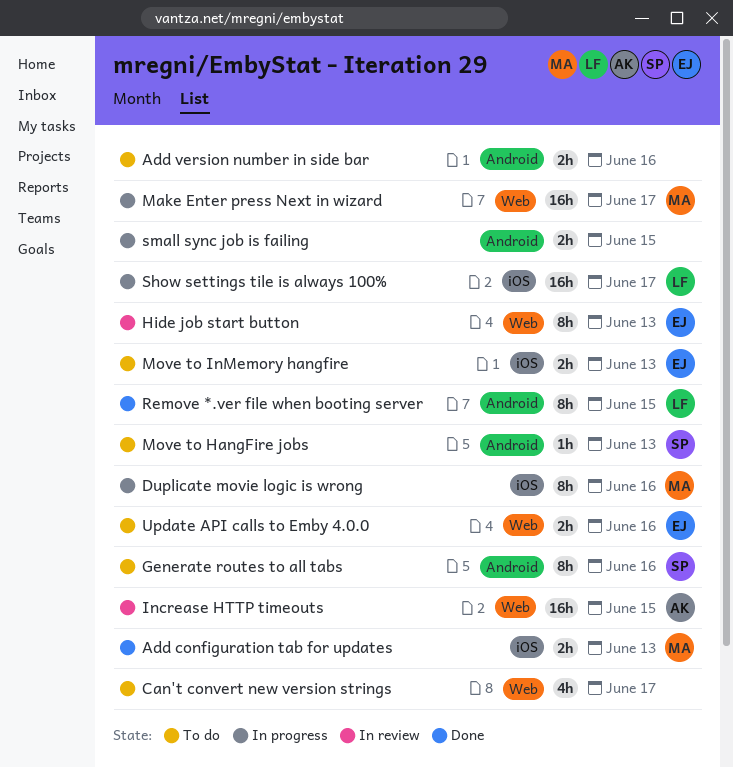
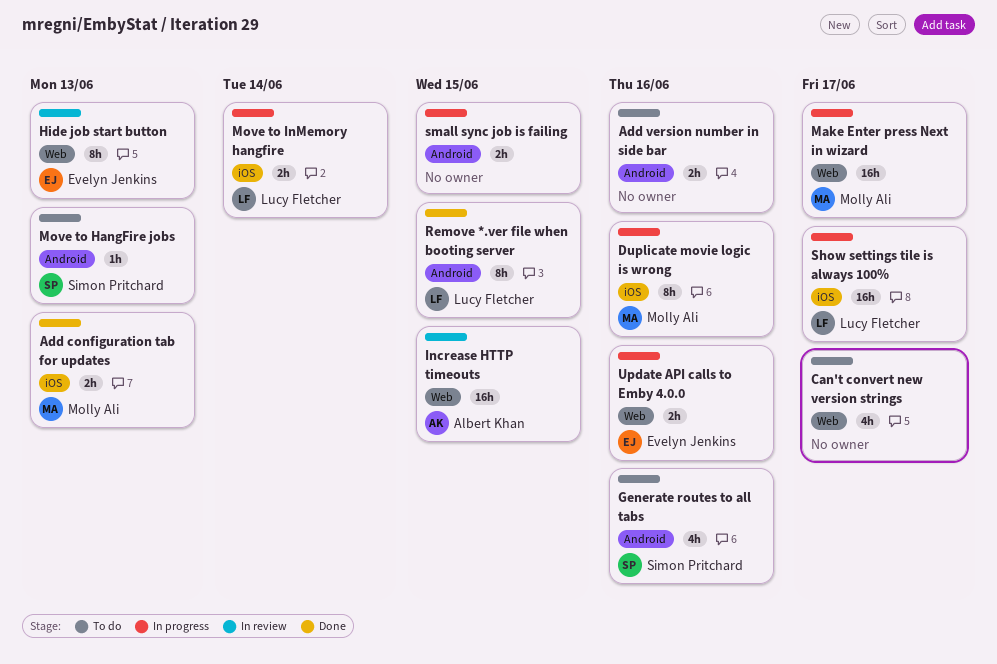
Generate routes to all tabs, estimate: 8h -> 4h
Move to InMemory hangfire, status: To do -> In progress
Move to InMemory hangfire, owner: Evelyn Jenkins -> Lucy Fletcher
Move to InMemory hangfire, due: Jun 13 -> Jun 14
Update API calls to Emby 4.0.0, status: To do -> In progress

